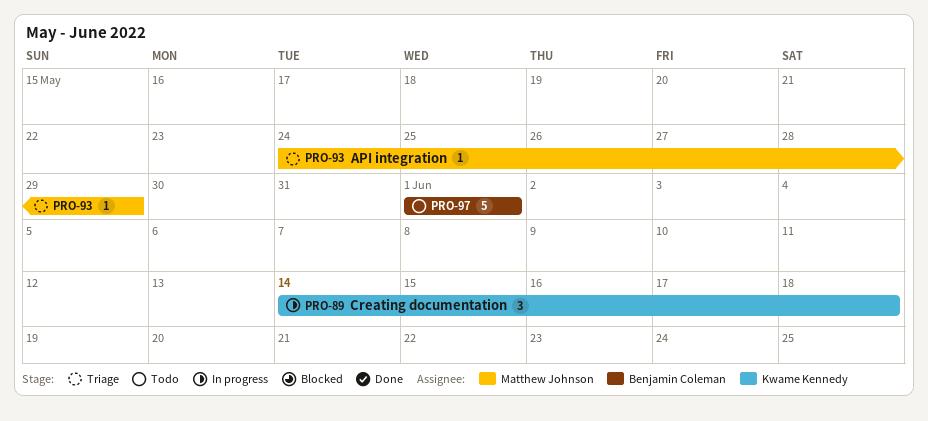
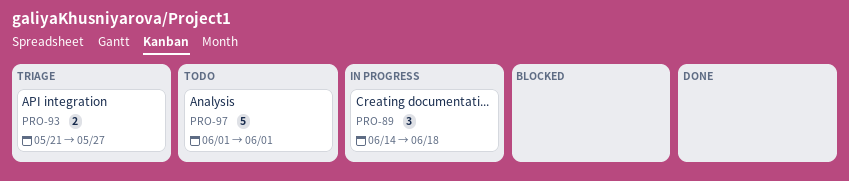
PRO-93, estimate: 1 -> 2
PRO-93, start: May 24 -> May 21
PRO-93, due: May 29 -> May 27

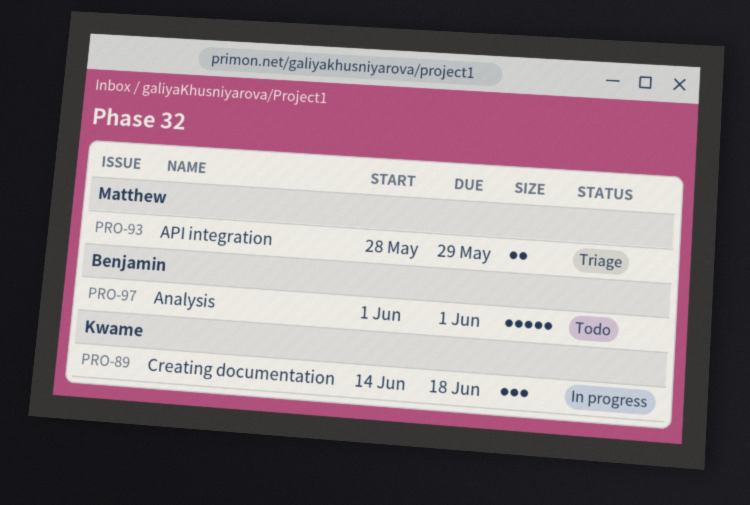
PRO-93, start: May 21 -> May 28
PRO-93, due: May 27 -> May 29

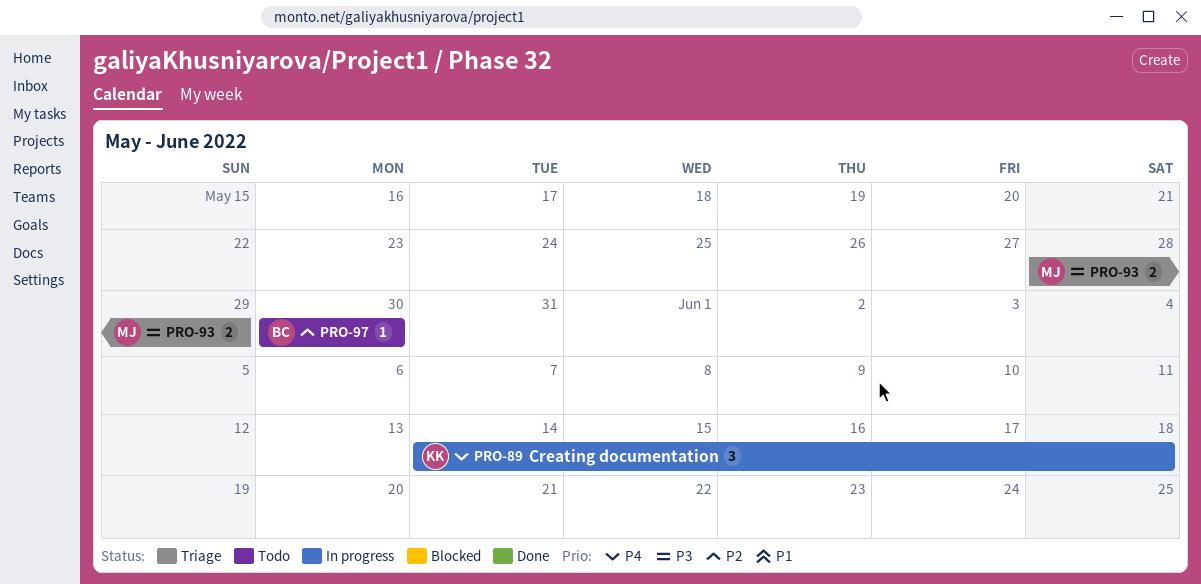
PRO-97, estimate: 5 -> 1
PRO-97, start: Jun 1 -> May 30
PRO-97, due: Jun 1 -> May 30

